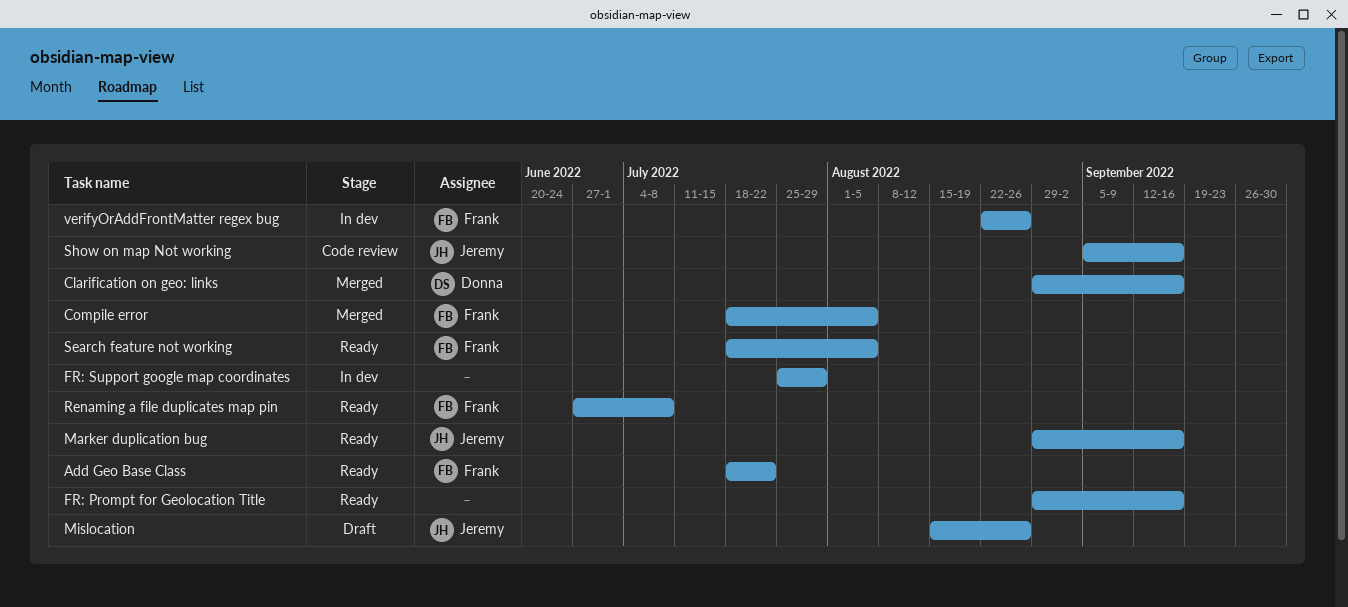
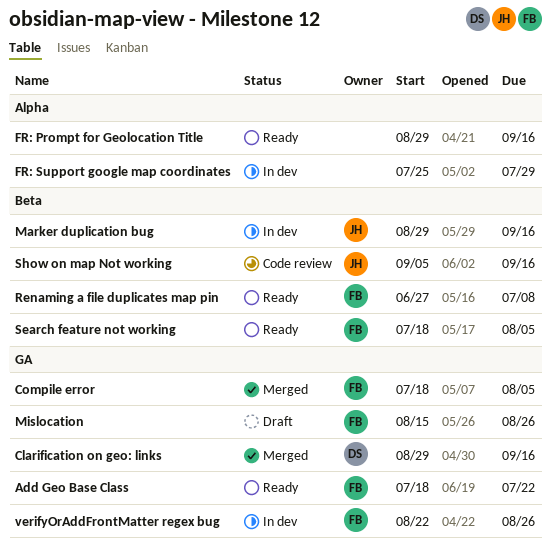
Marker duplication bug, status: Ready -> In dev
Mislocation, owner: Jeremy -> Frank

